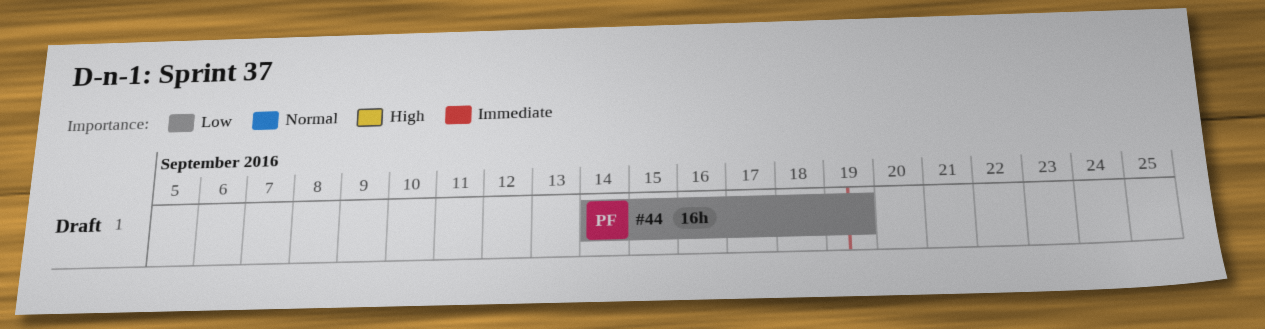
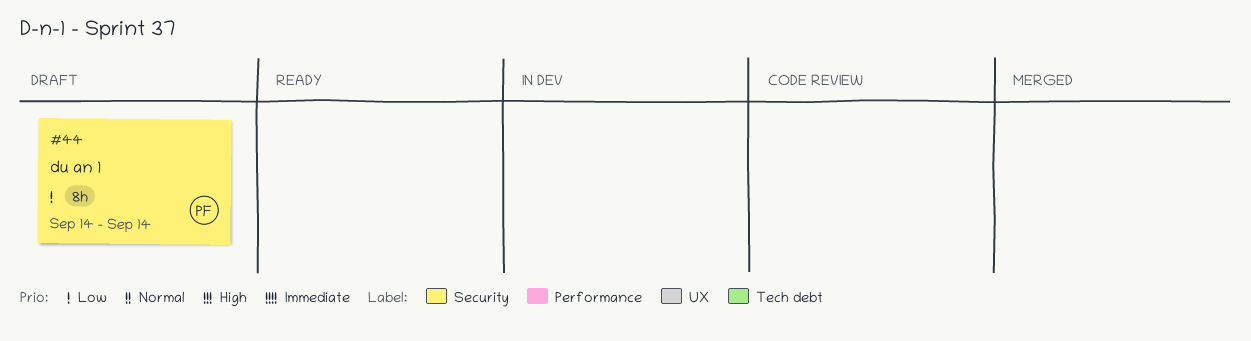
#44, estimate: 16h -> 8h
#44, due: Sep 19 -> Sep 14

